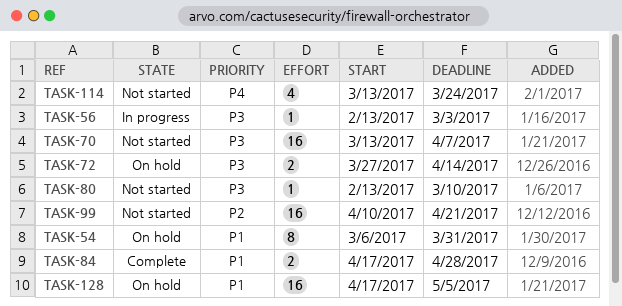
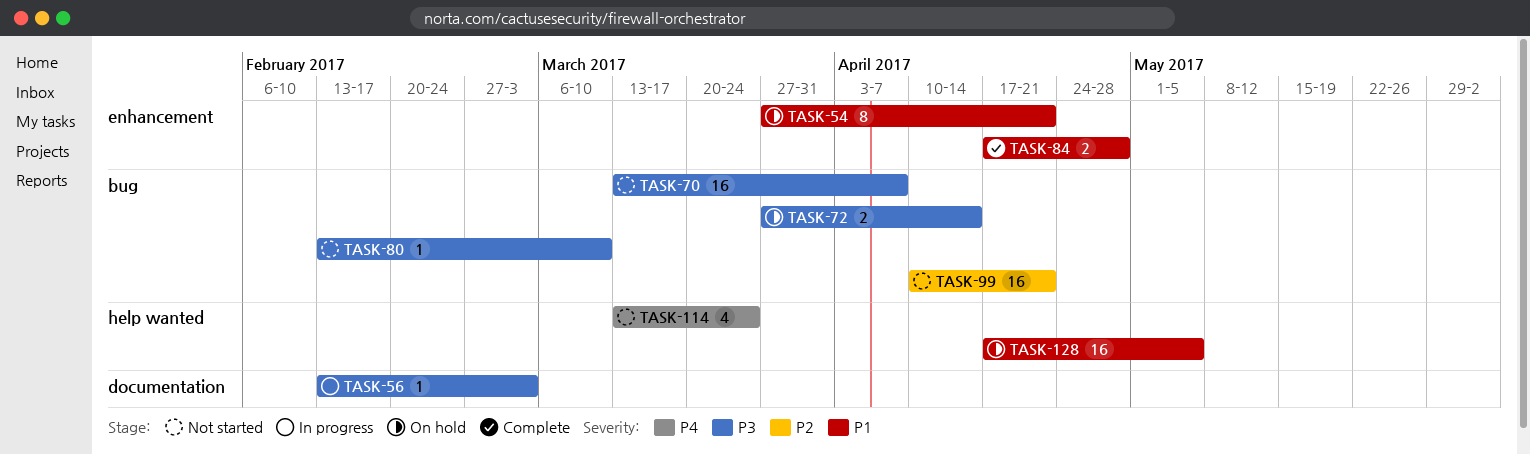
TASK-54, start: Mar 6 -> Mar 27
TASK-54, due: Mar 31 -> Apr 21

